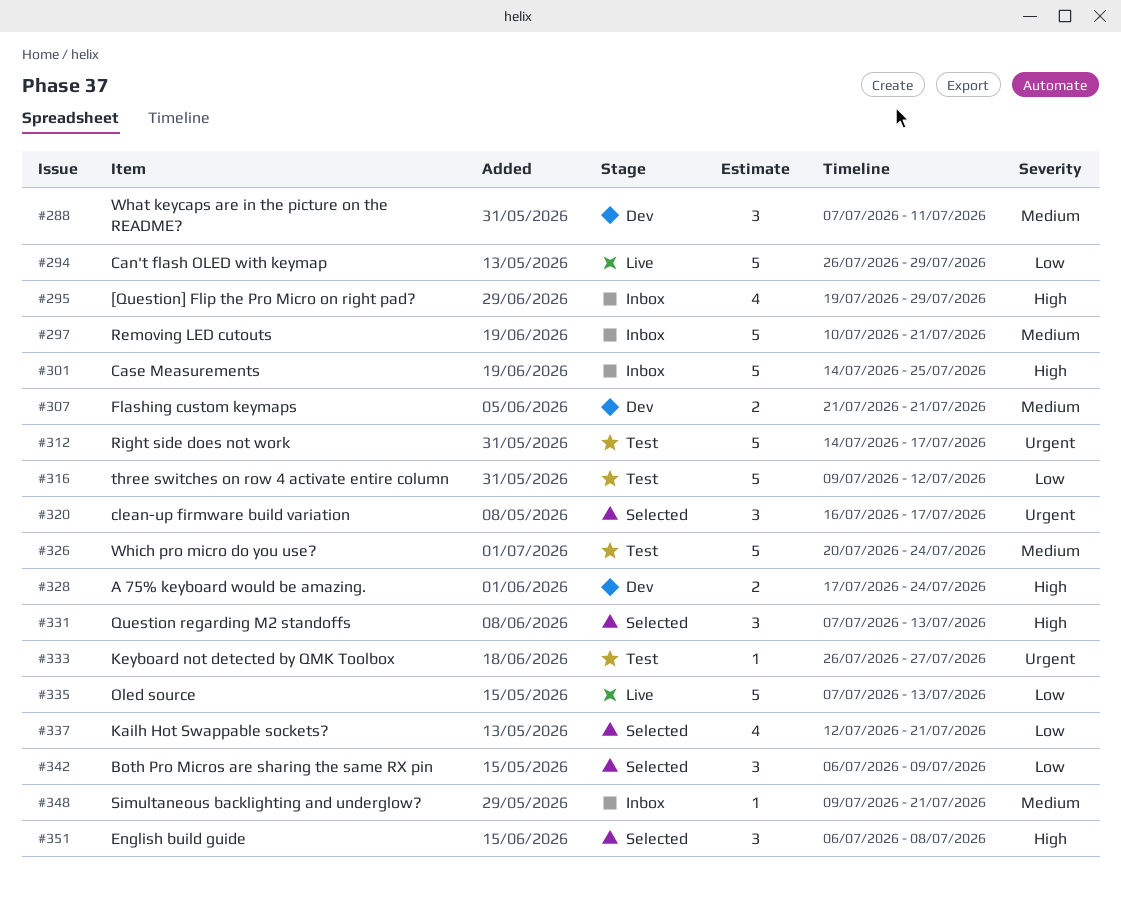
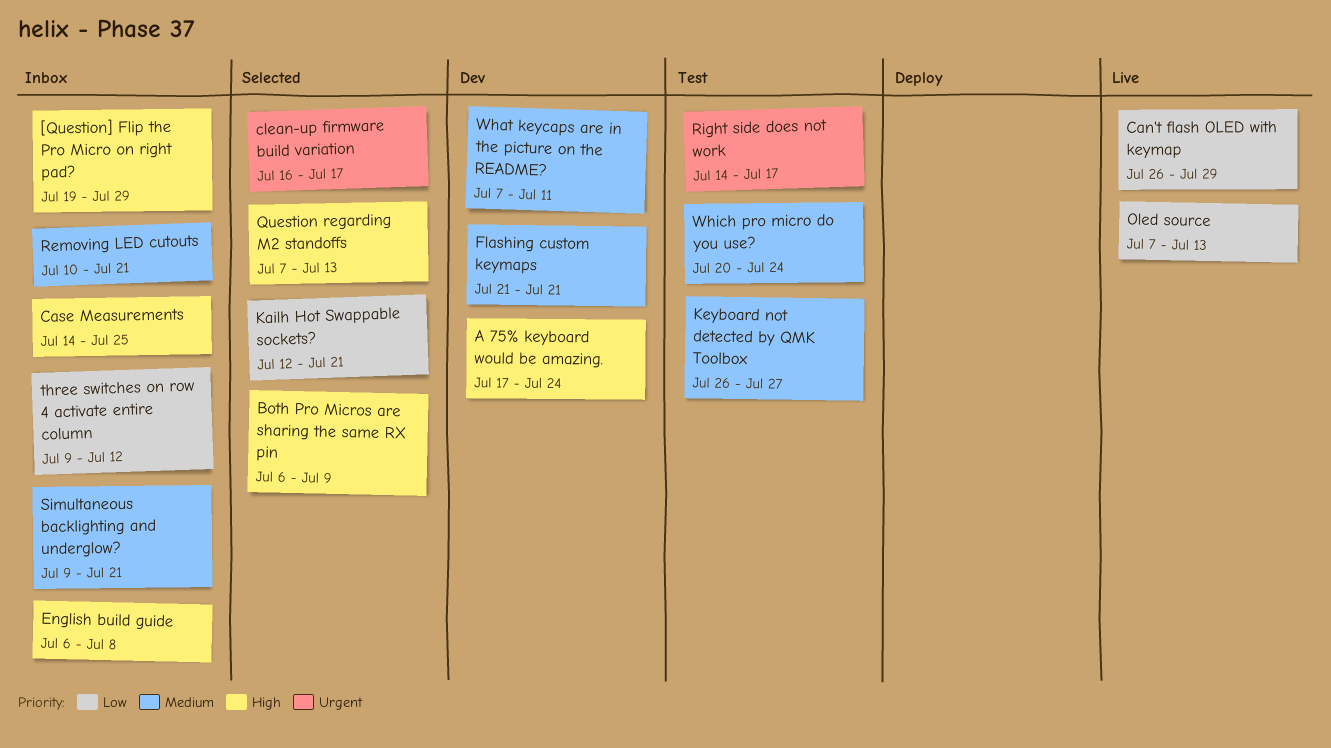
Both Pro Micros are sharing the same RX pin, priority: Low -> High
English build guide, status: Selected -> Inbox
Keyboard not detected by QMK Toolbox, priority: Urgent -> Medium
three switches on row 4 activate entire column, status: Test -> Inbox

